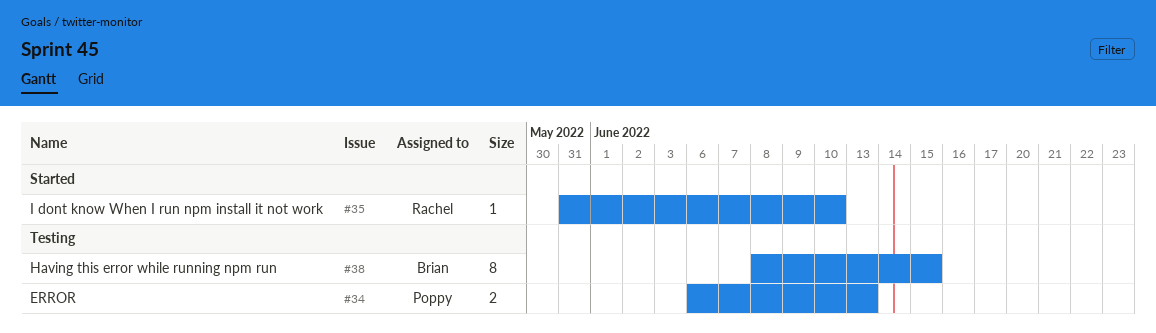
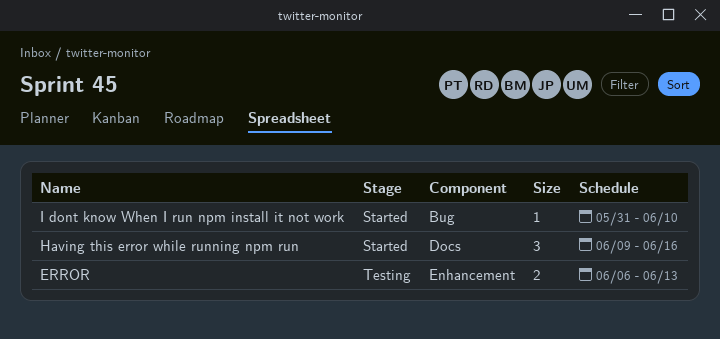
Having this error while running npm run, status: Testing -> Started
Having this error while running npm run, estimate: 8 -> 3
Having this error while running npm run, start: Jun 8 -> Jun 9
Having this error while running npm run, due: Jun 15 -> Jun 16

